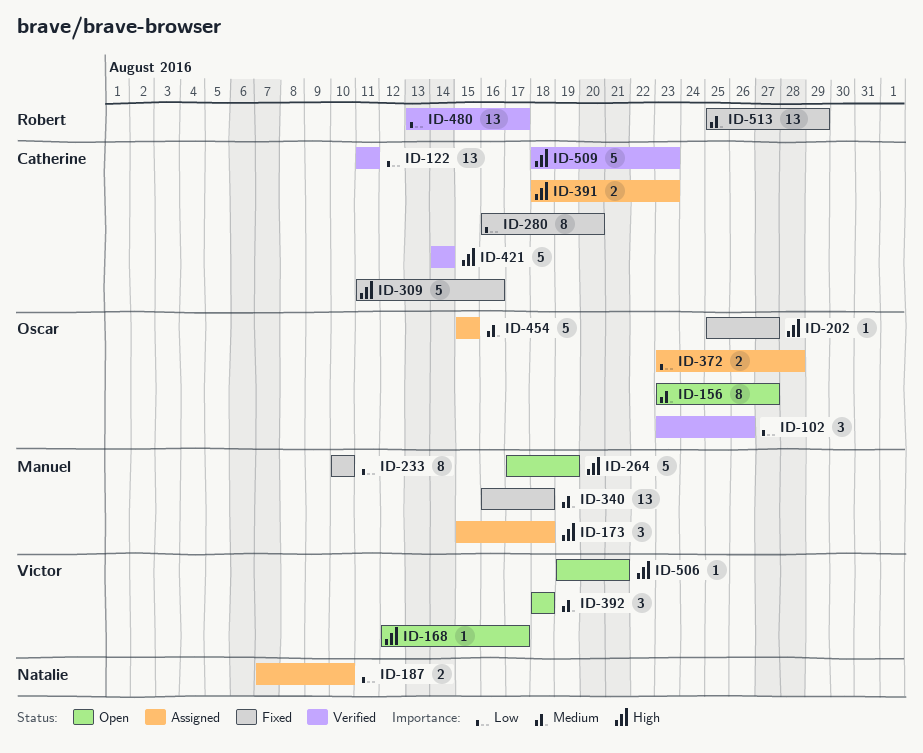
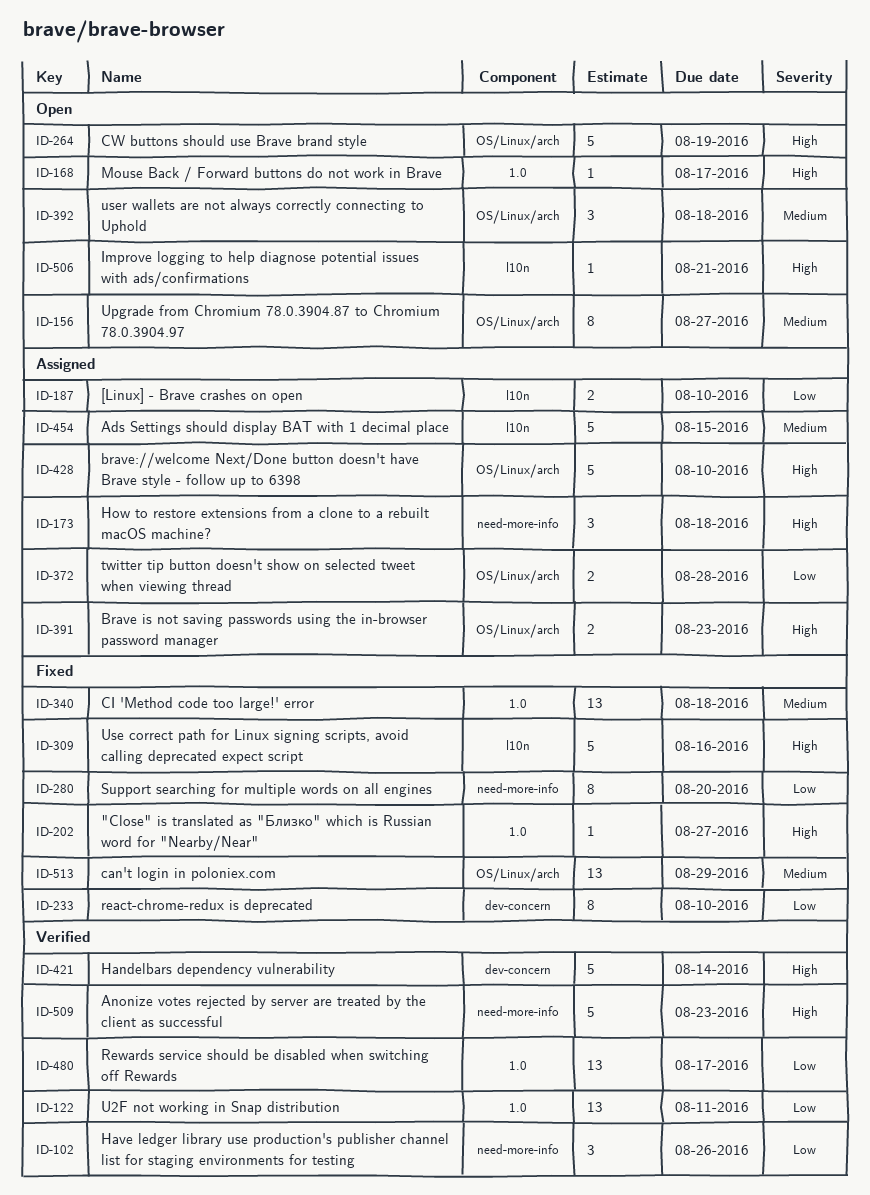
ID-428: none -> present

